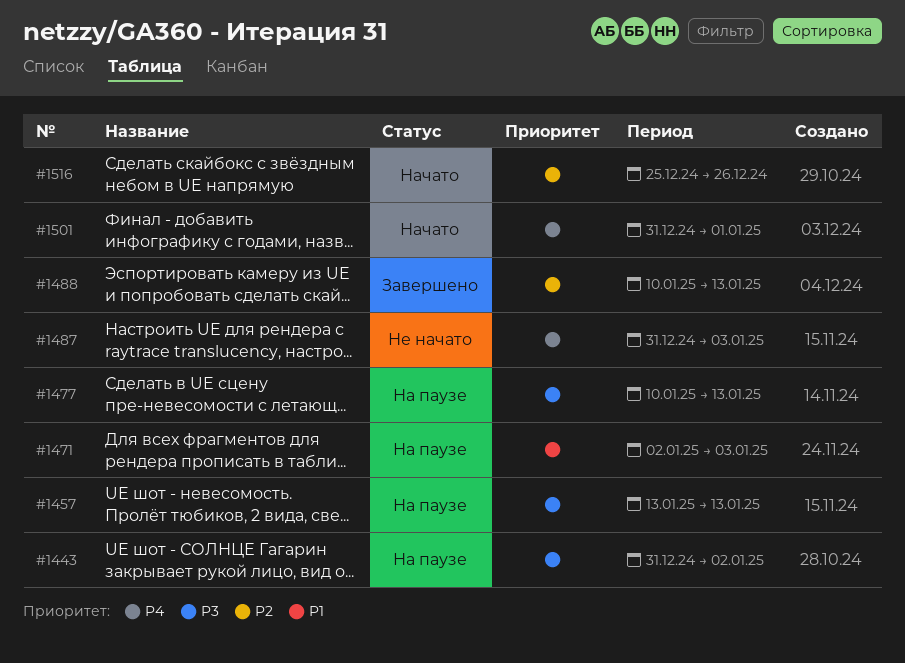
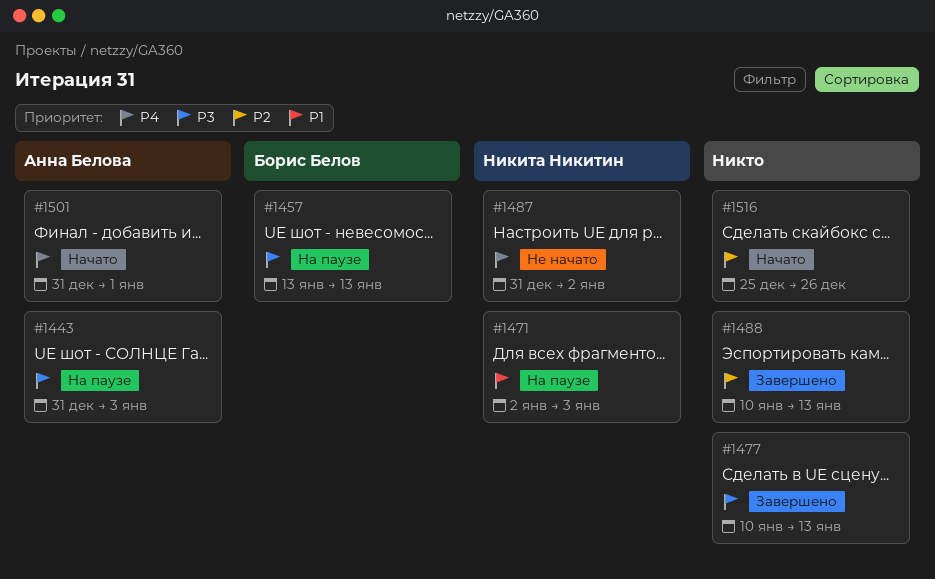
#1443, due: Jan 2 -> Jan 3
#1477, status: На паузе -> Завершено
#1487, due: Jan 3 -> Jan 2

